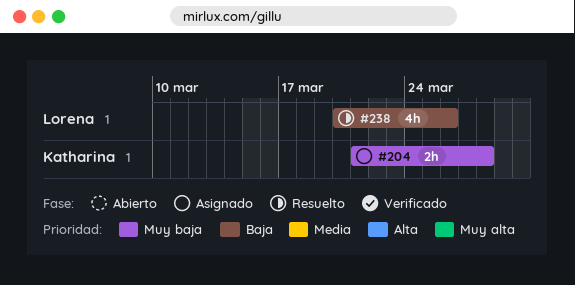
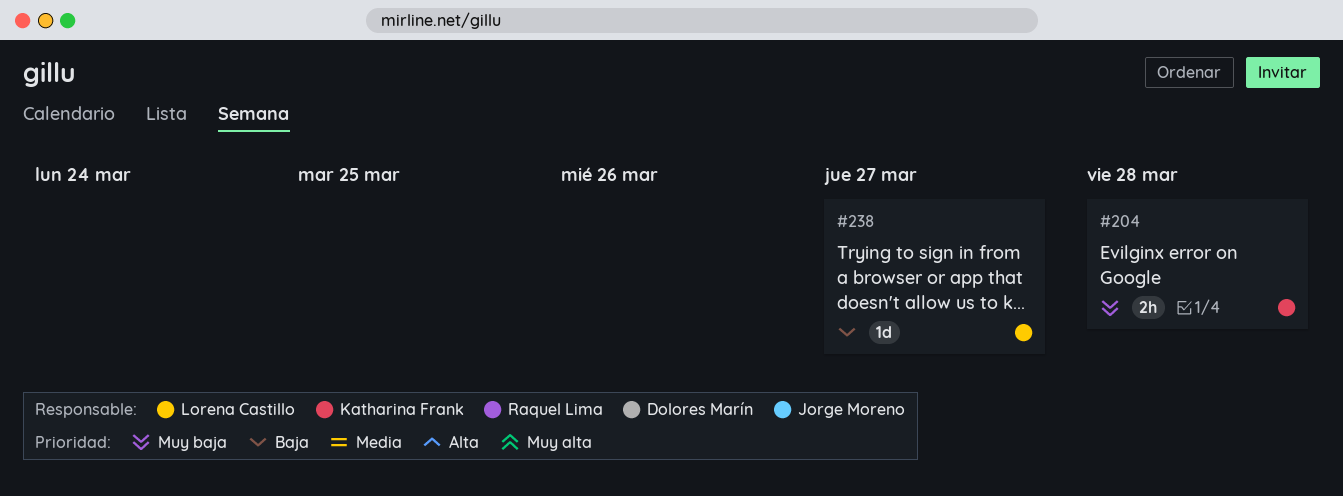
#238, estimate: 4h -> 1d
#238, due: Mar 26 -> Mar 27

